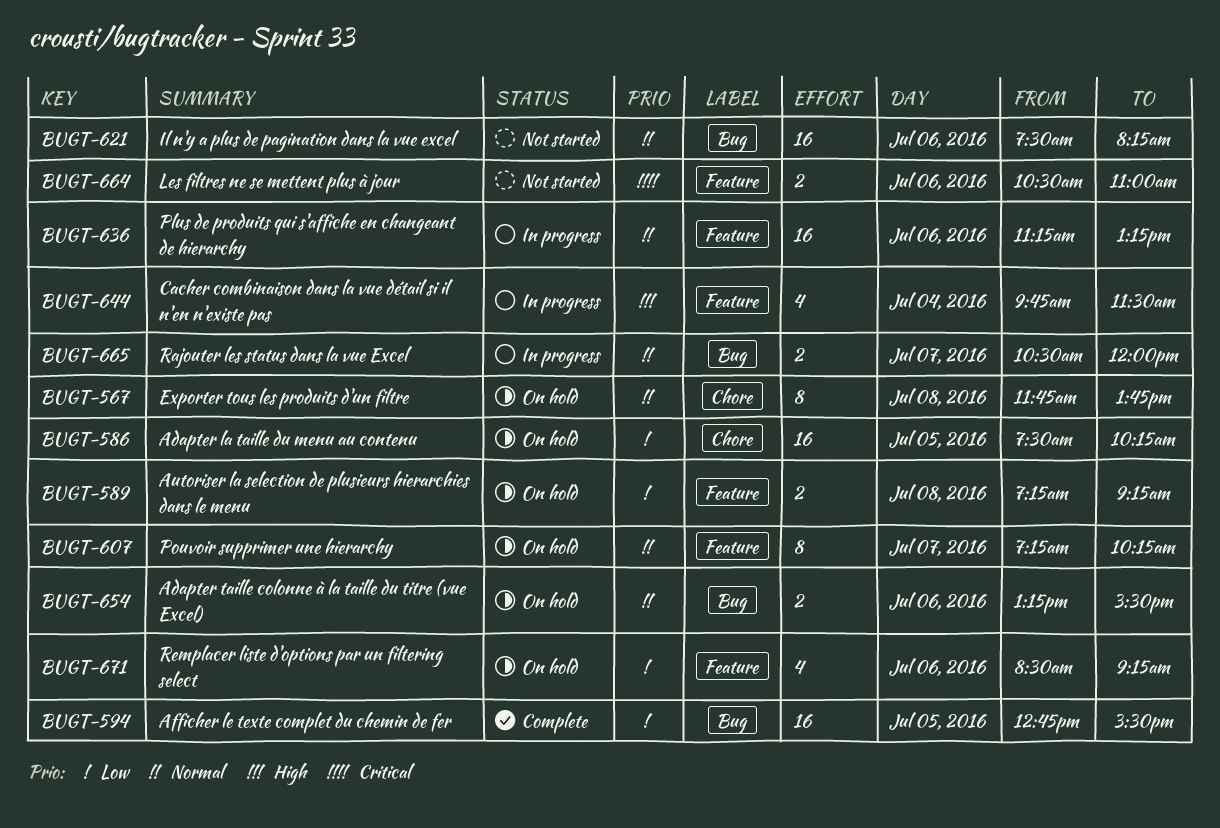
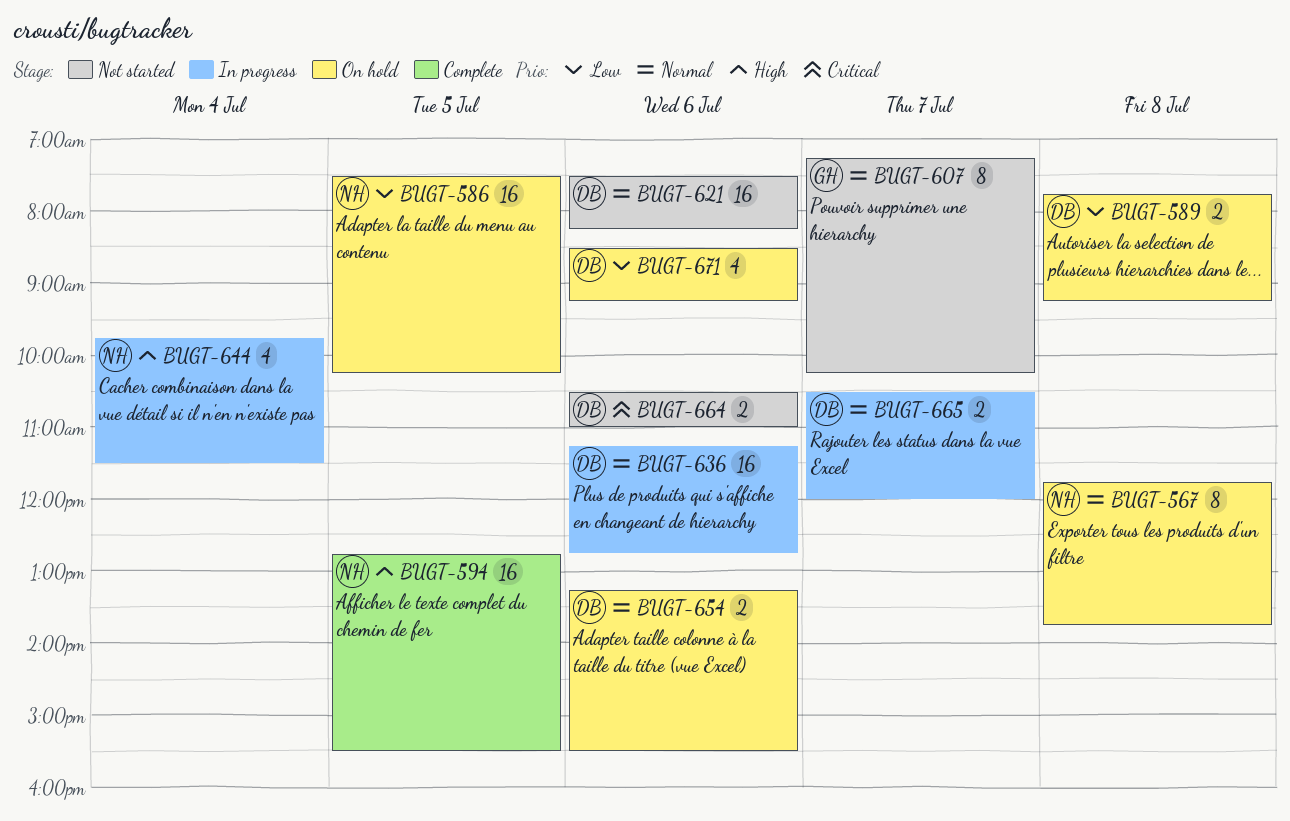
BUGT-589, begins: 07:15 -> 07:45
BUGT-594, priority: Low -> High
BUGT-607, status: On hold -> Not started
BUGT-636, ends: 13:15 -> 12:45

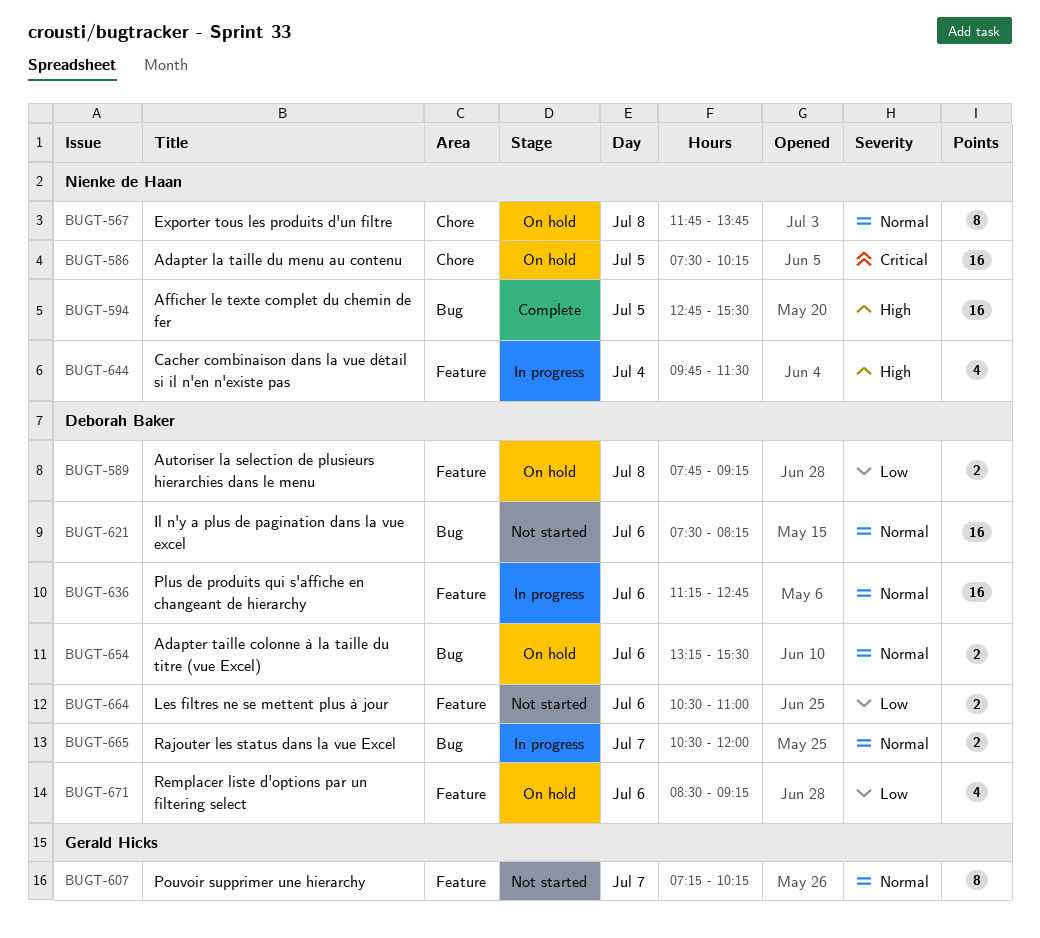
BUGT-586, priority: Low -> Critical
BUGT-664, priority: Critical -> Low

